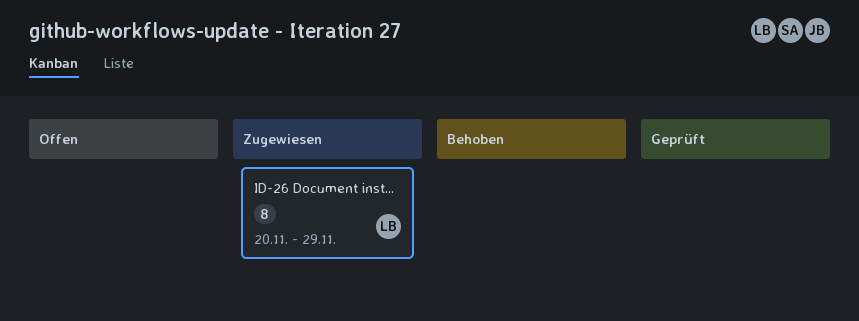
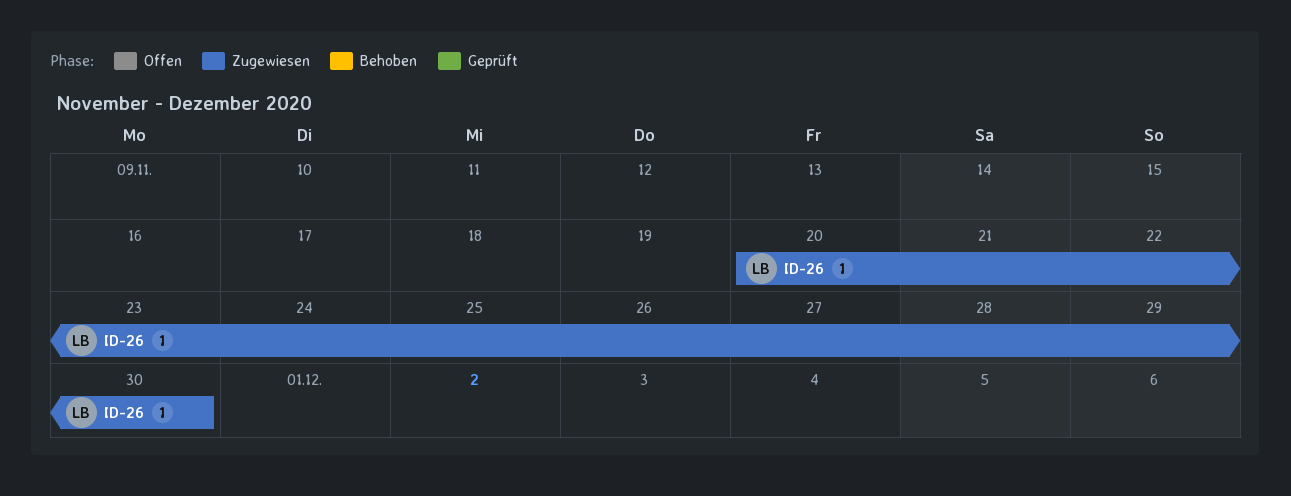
ID-26, estimate: 8 -> 1
ID-26, due: Nov 29 -> Nov 30

